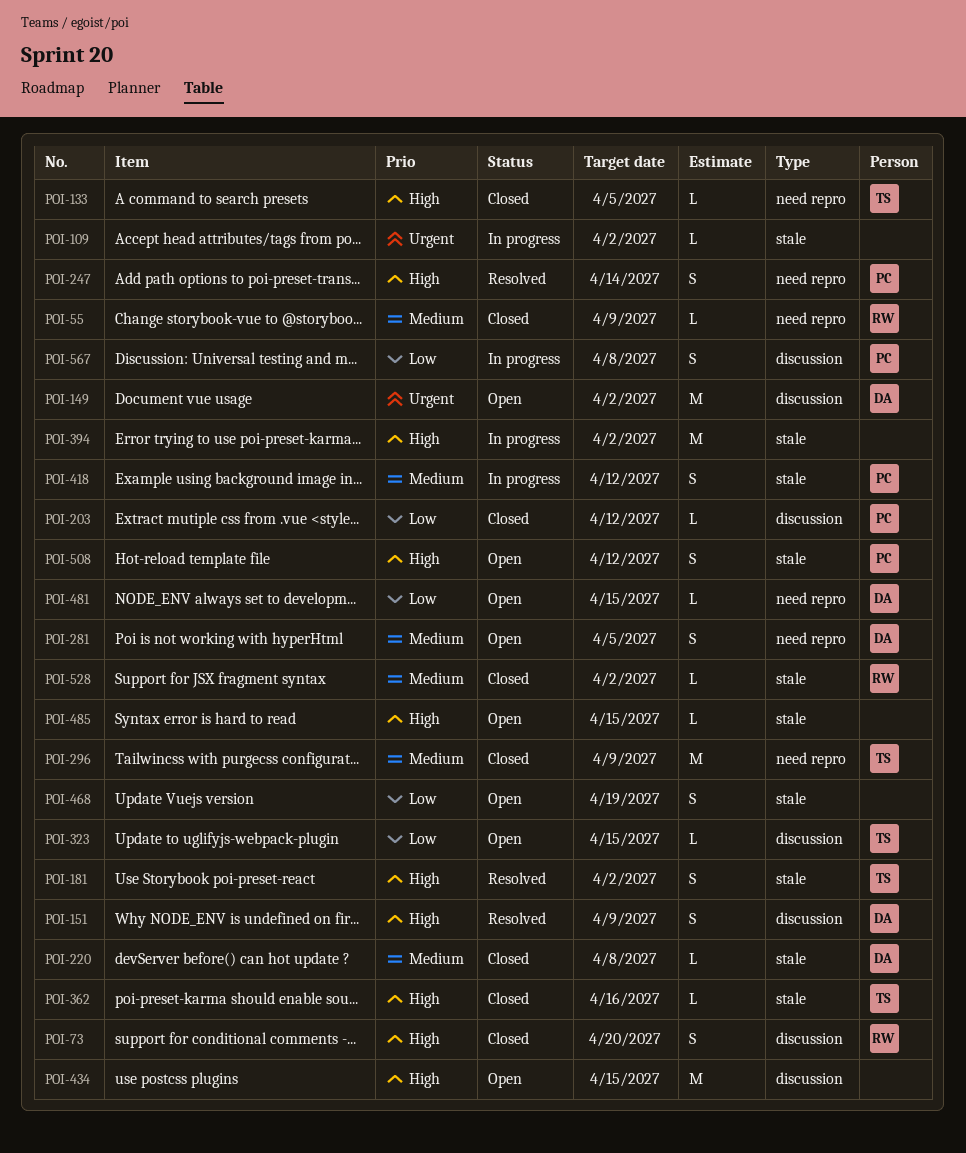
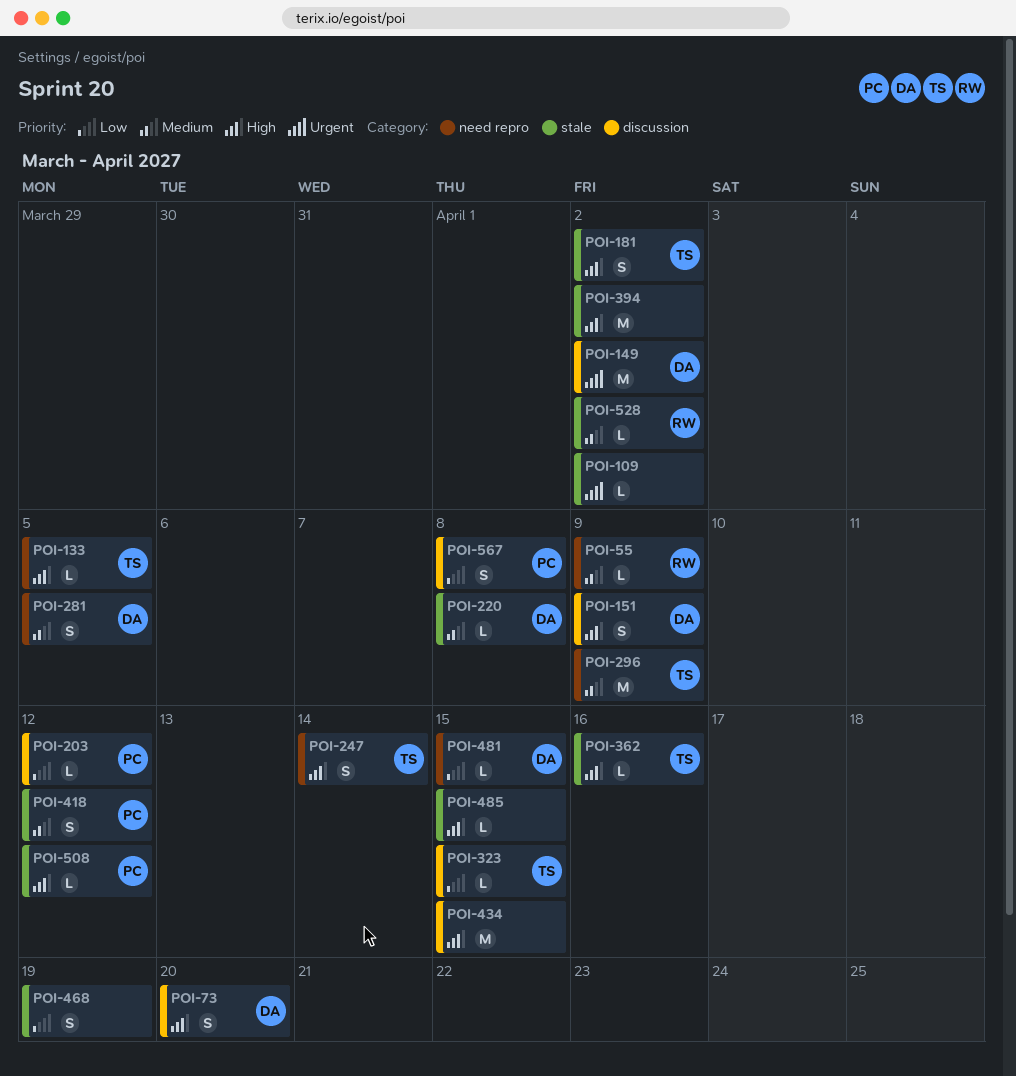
POI-73, owner: RW -> DA
POI-247, owner: PC -> TS
POI-508, estimate: S -> L

